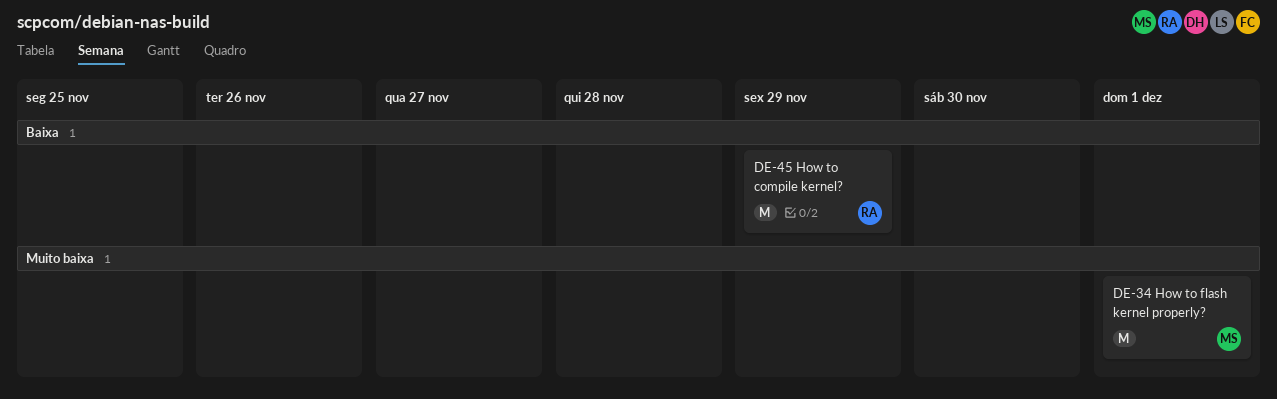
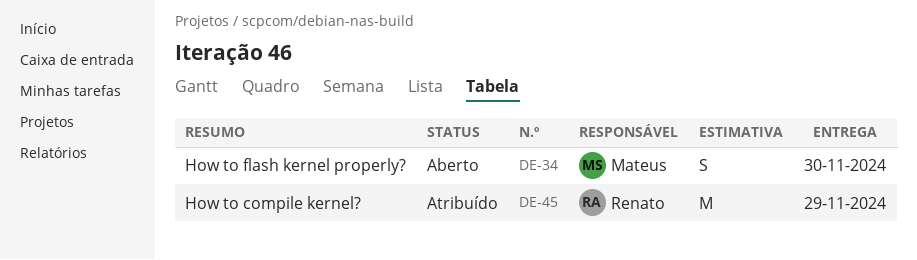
DE-34, estimate: M -> S
DE-34, due: Dec 1 -> Nov 30

